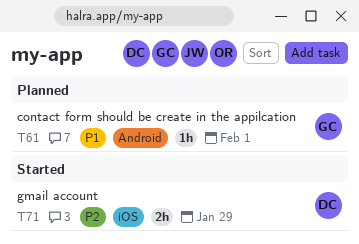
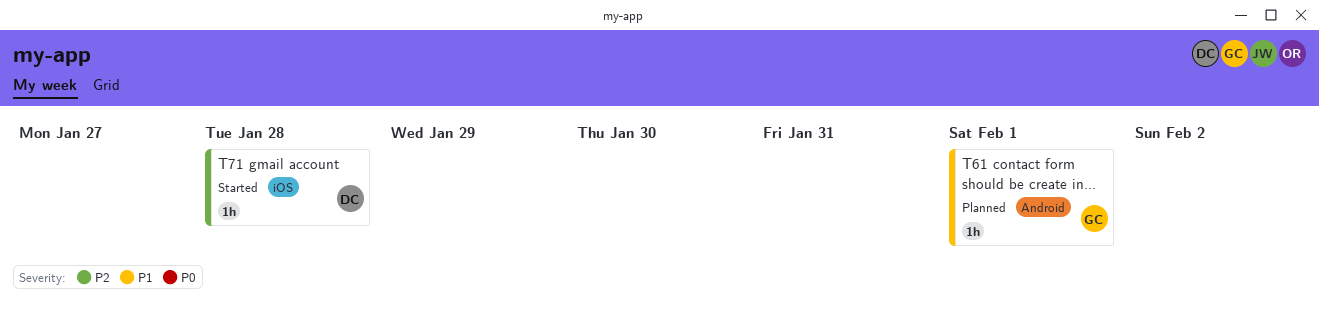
T71, estimate: 2h -> 1h
T71, due: Jan 29 -> Jan 28

